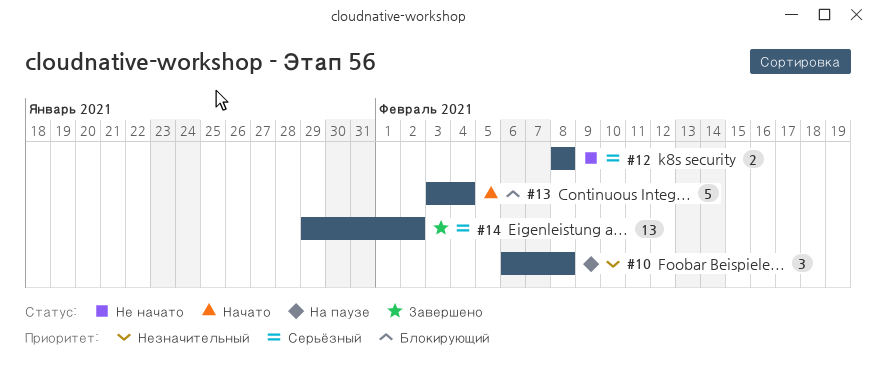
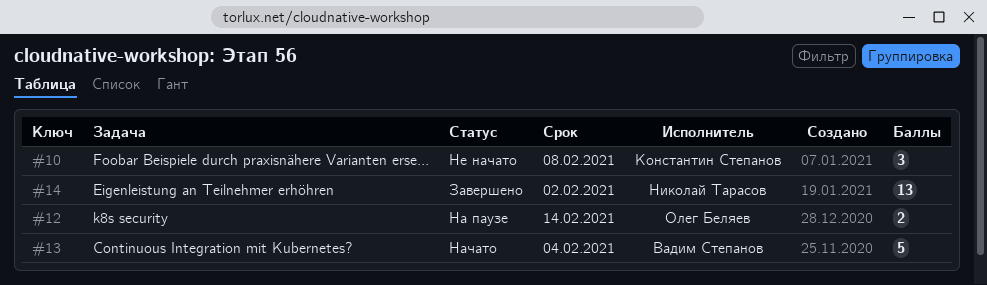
#10, status: На паузе -> Не начато
#12, status: Не начато -> На паузе
#12, due: Feb 8 -> Feb 14

